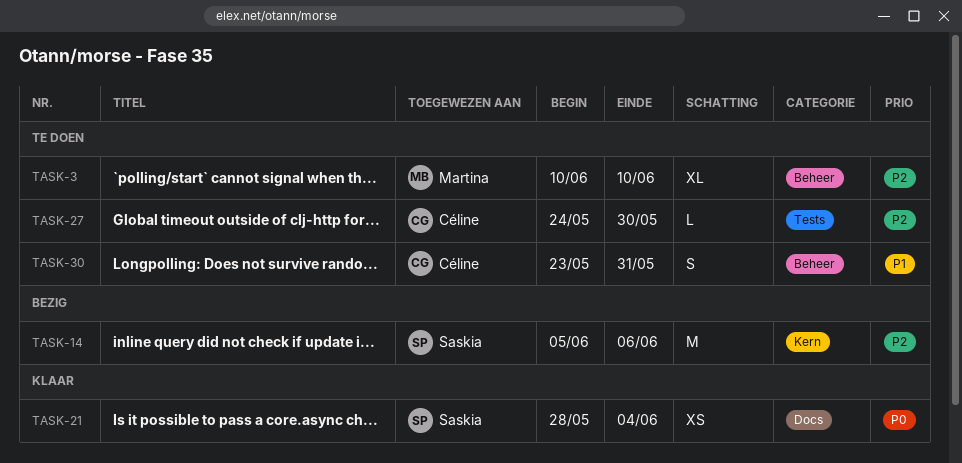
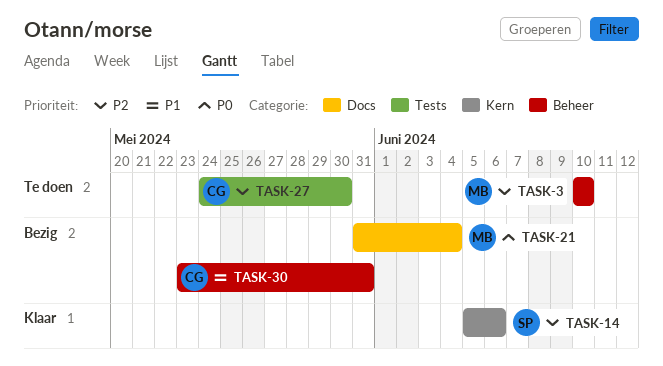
TASK-14, status: Bezig -> Klaar
TASK-21, status: Klaar -> Bezig
TASK-21, owner: Saskia -> Martina
TASK-21, start: May 28 -> May 31
TASK-30, status: Te doen -> Bezig

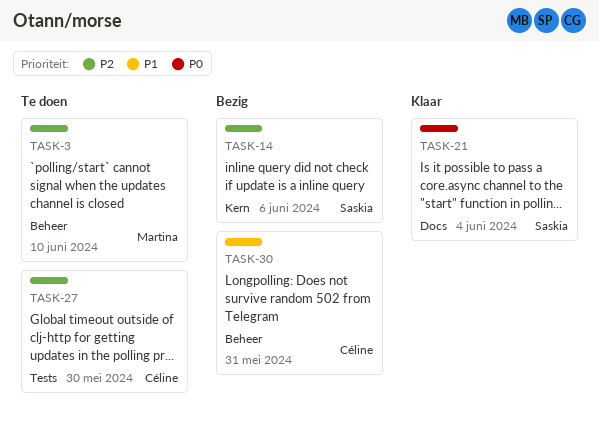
TASK-14, status: Klaar -> Bezig
TASK-21, status: Bezig -> Klaar
TASK-21, owner: Martina -> Saskia

